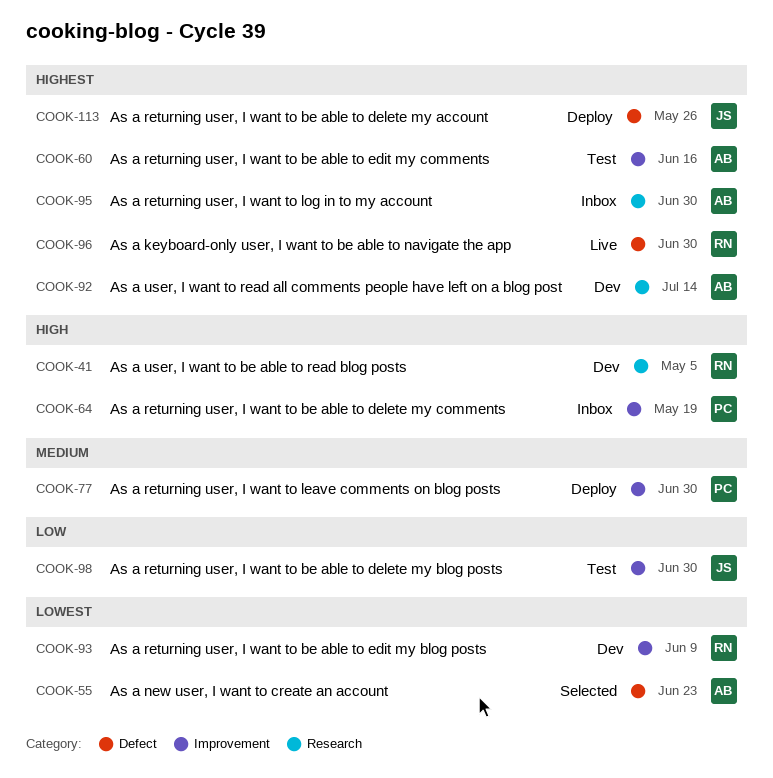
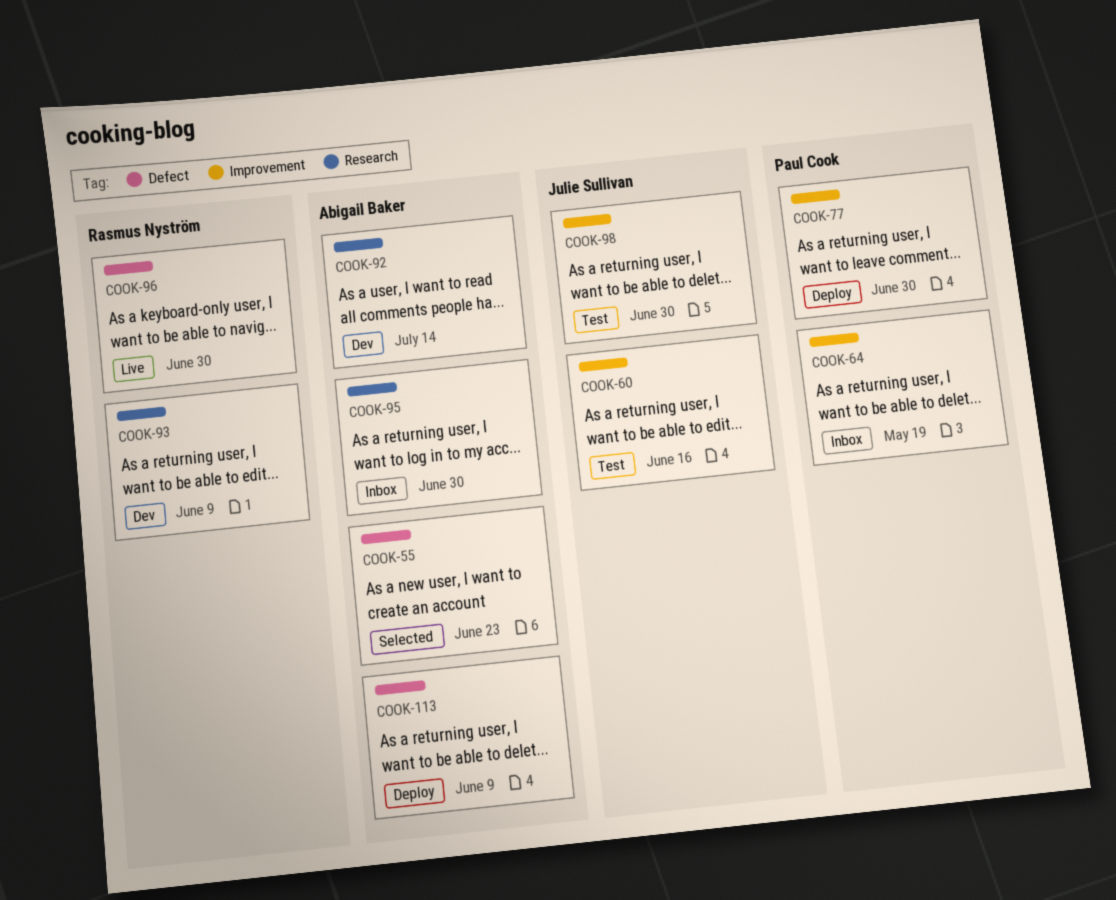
COOK-41: present -> none
COOK-60, owner: Abigail Baker -> Julie Sullivan
COOK-93, label: Improvement -> Research
COOK-113, owner: Julie Sullivan -> Abigail Baker
COOK-113, due: May 26 -> Jun 9

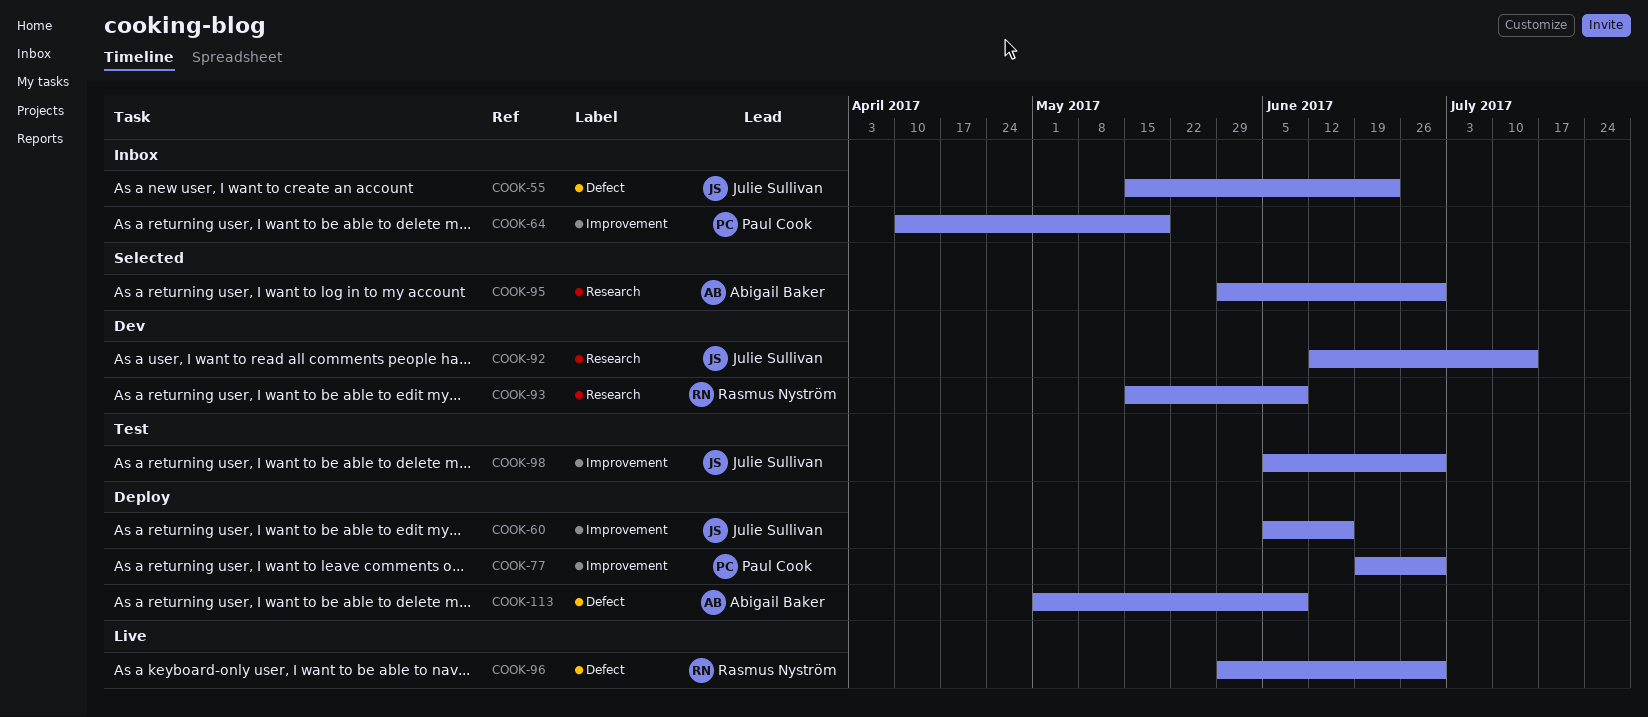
COOK-55, status: Selected -> Inbox
COOK-55, owner: Abigail Baker -> Julie Sullivan
COOK-60, status: Test -> Deploy
COOK-92, owner: Abigail Baker -> Julie Sullivan
COOK-95, status: Inbox -> Selected

